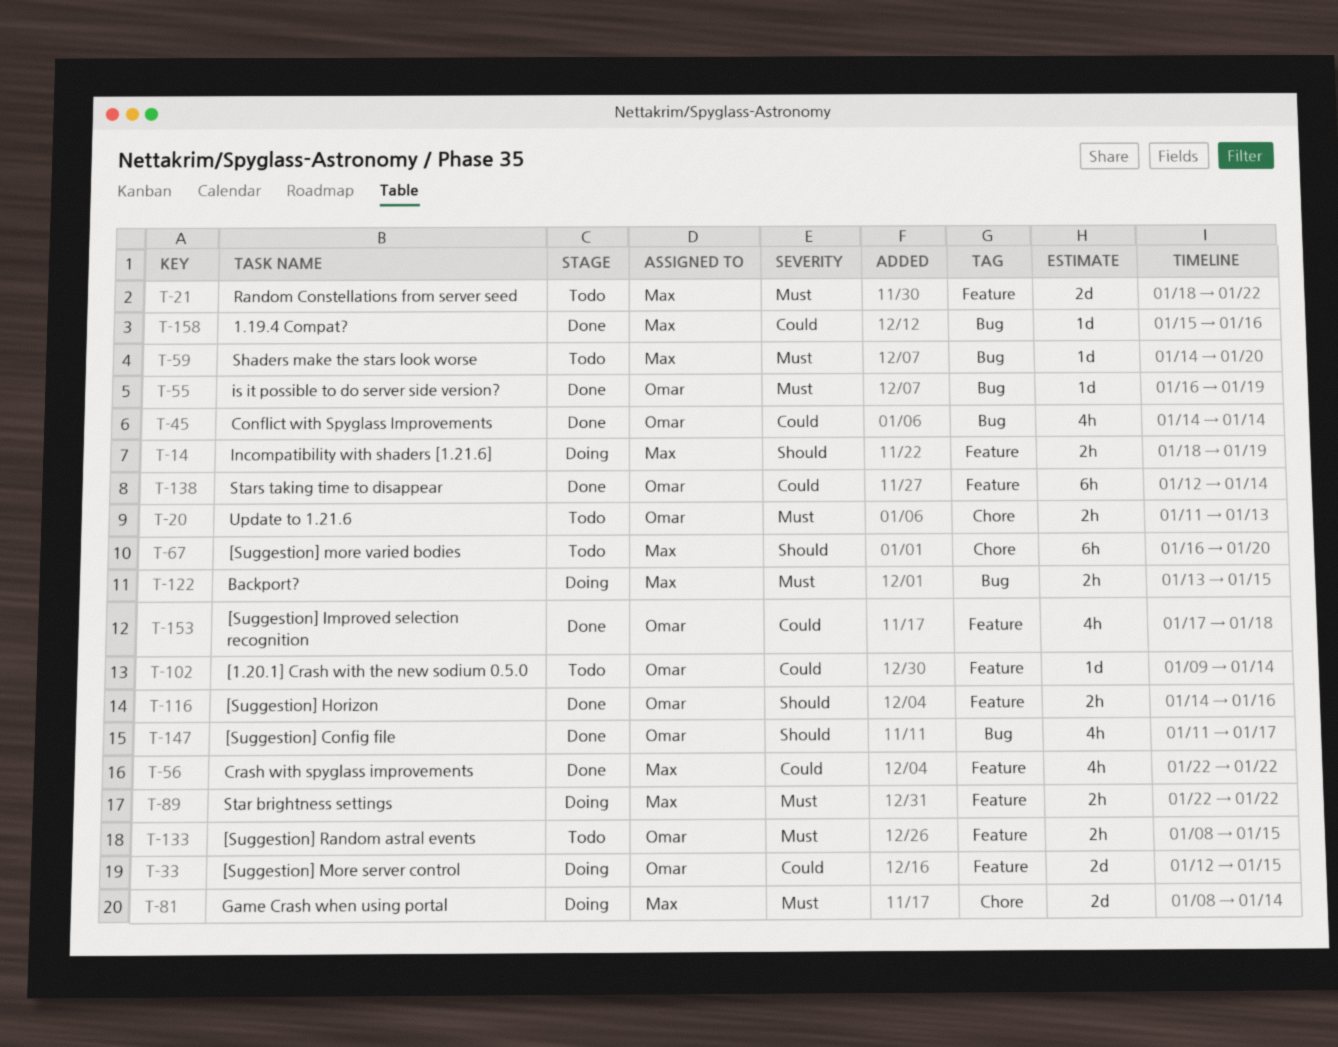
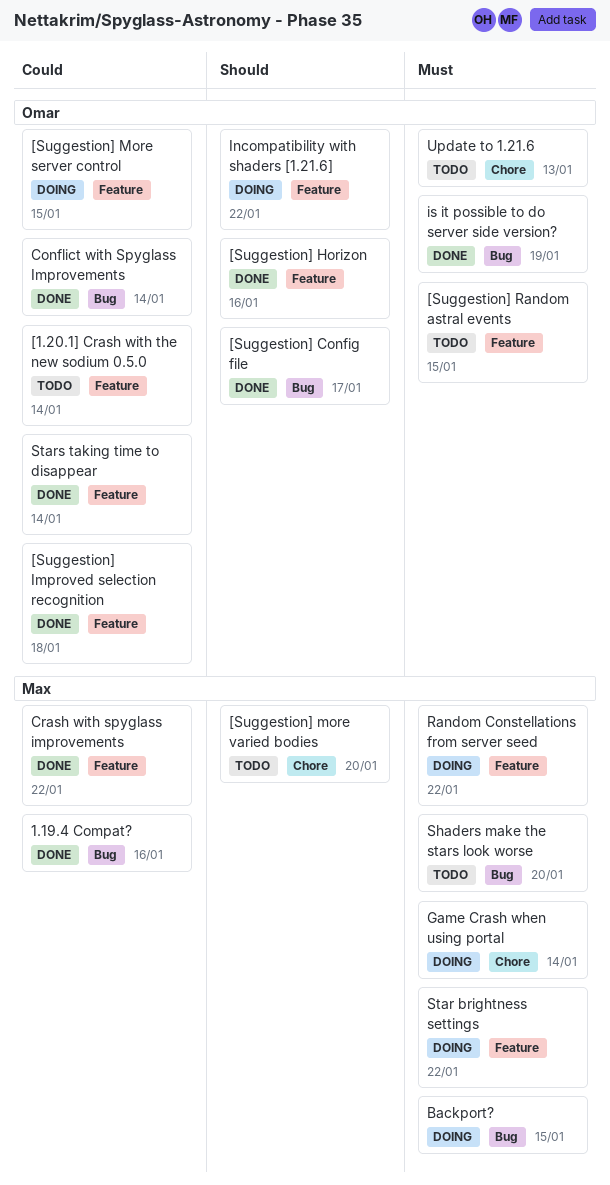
Incompatibility with shaders [1.21.6], owner: Max -> Omar
Incompatibility with shaders [1.21.6], due: Jan 19 -> Jan 22
Random Constellations from server seed, status: Todo -> Doing

